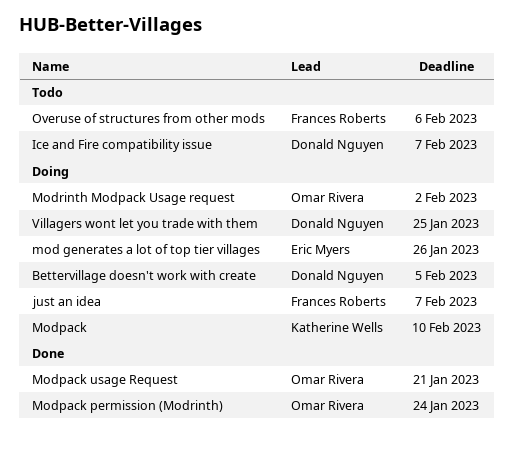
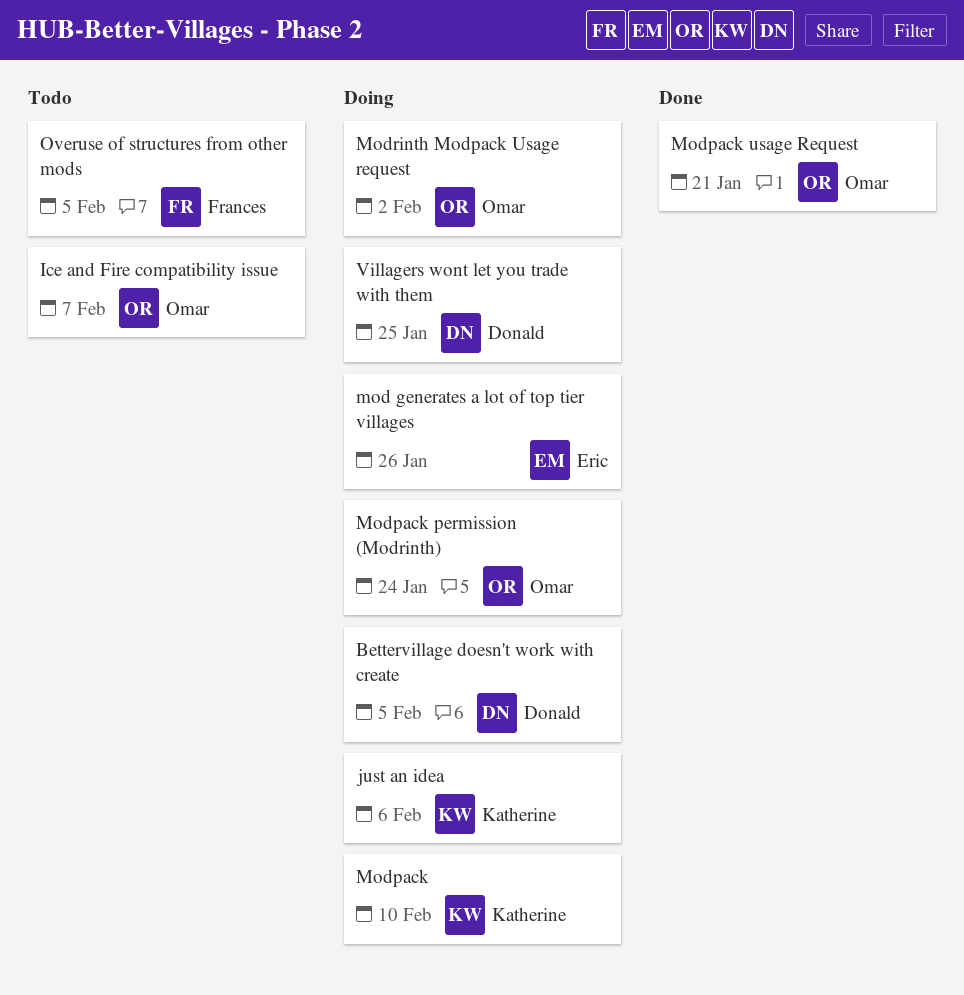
Ice and Fire compatibility issue, owner: Donald Nguyen -> Omar Rivera
just an idea, owner: Frances Roberts -> Katherine Wells
just an idea, due: Feb 7 -> Feb 6
Modpack permission (Modrinth), status: Done -> Doing
Overuse of structures from other mods, due: Feb 6 -> Feb 5

